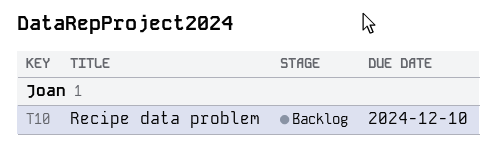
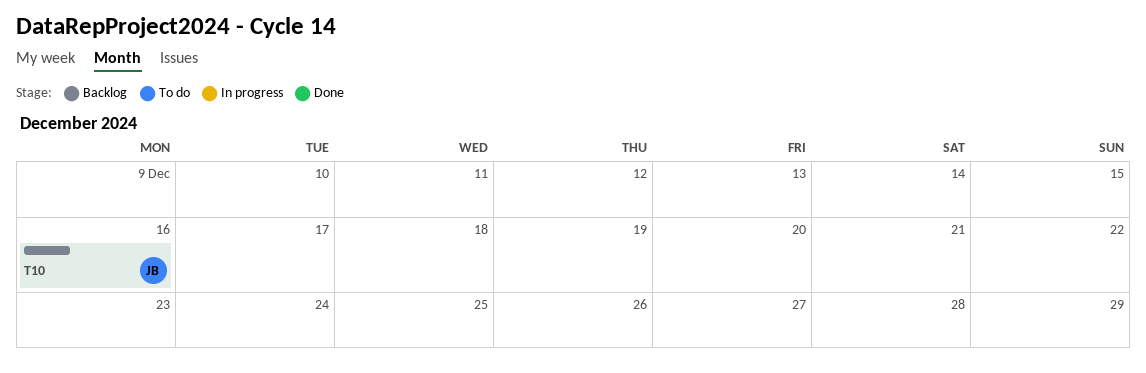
T10, due: Dec 10 -> Dec 16

